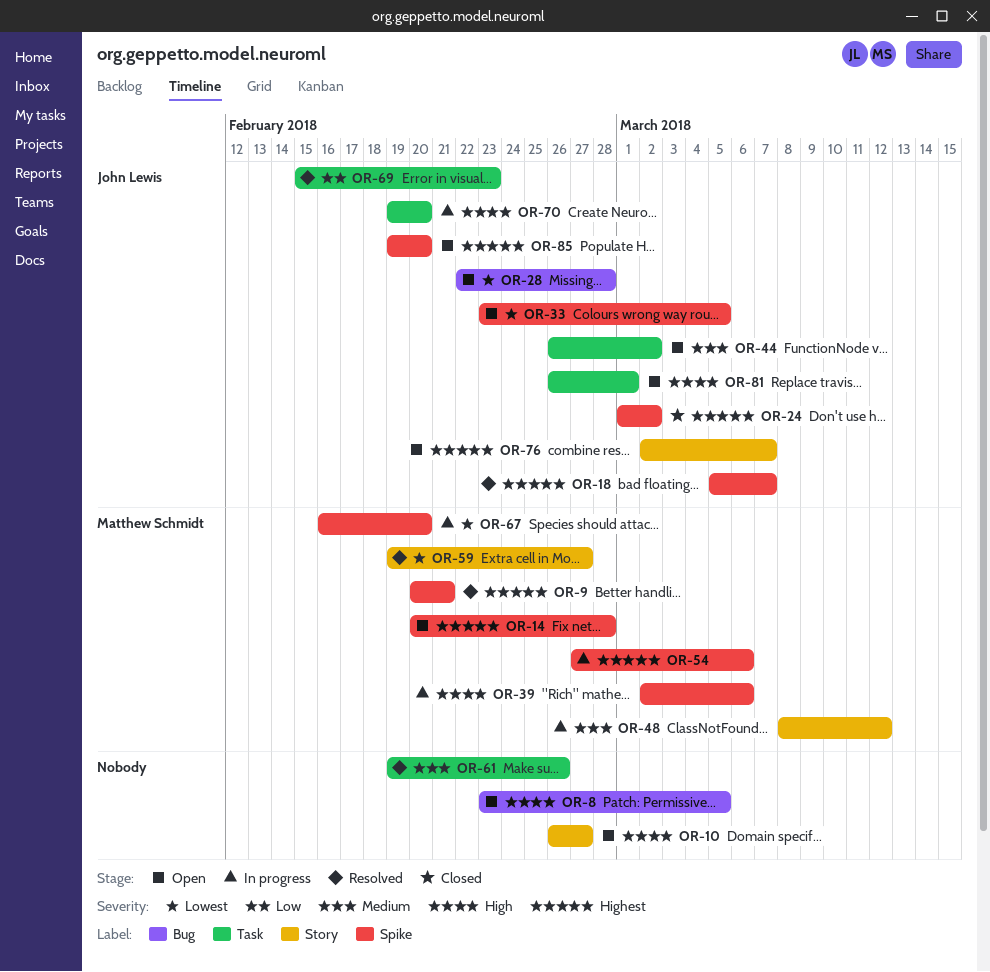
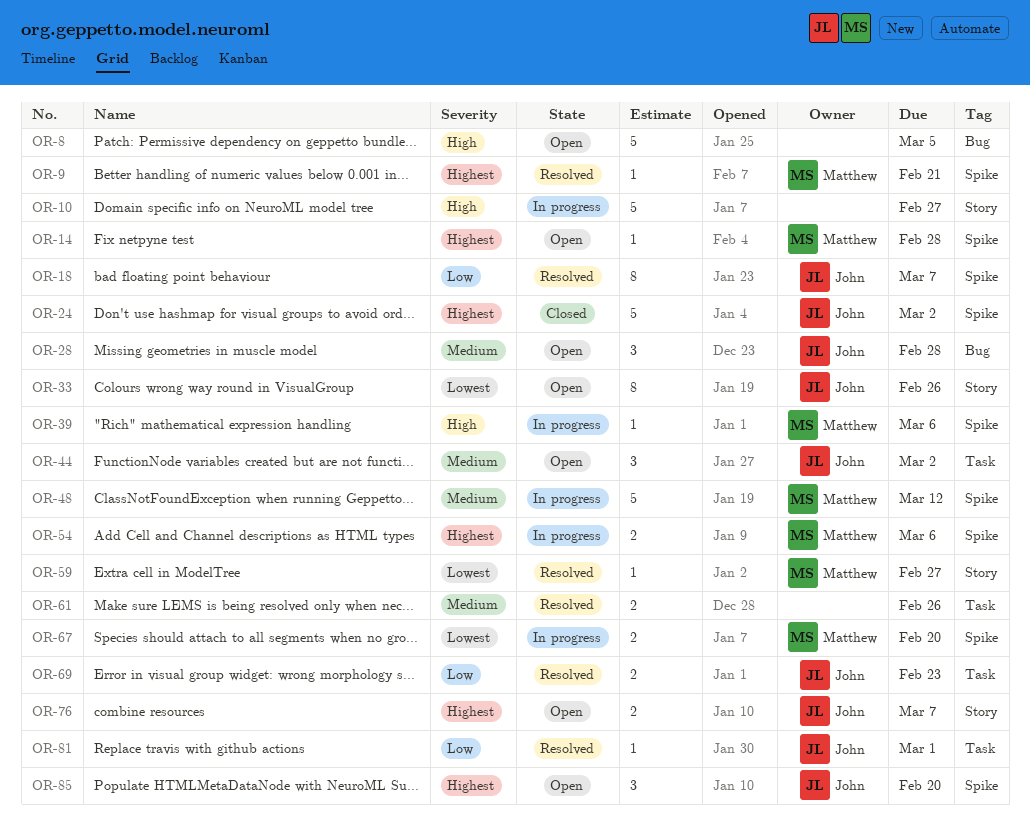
OR-10, status: Open -> In progress
OR-18, priority: Highest -> Low
OR-28, priority: Lowest -> Medium
OR-33, label: Spike -> Story
OR-33, due: Mar 5 -> Feb 26
OR-48, label: Story -> Spike
OR-70: present -> none
OR-81, status: Open -> Resolved
OR-81, priority: High -> Low

